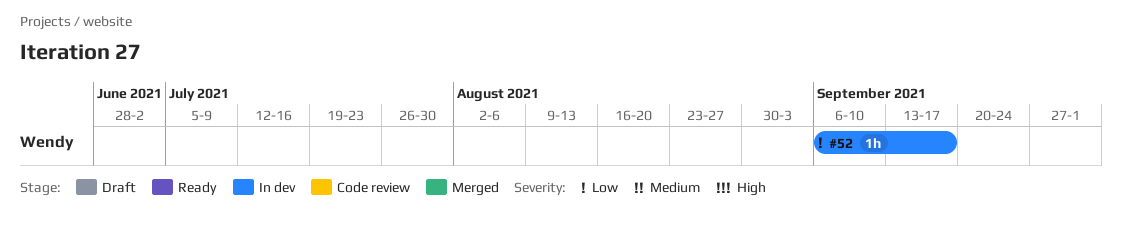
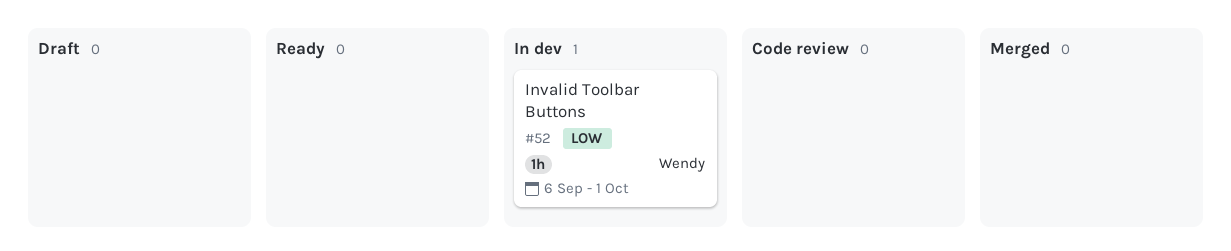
#52, due: Sep 17 -> Oct 1

